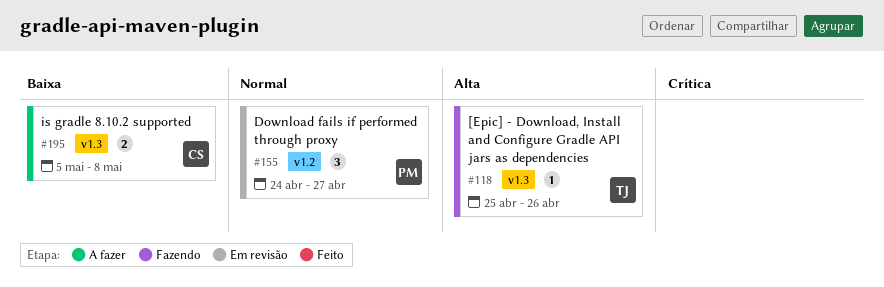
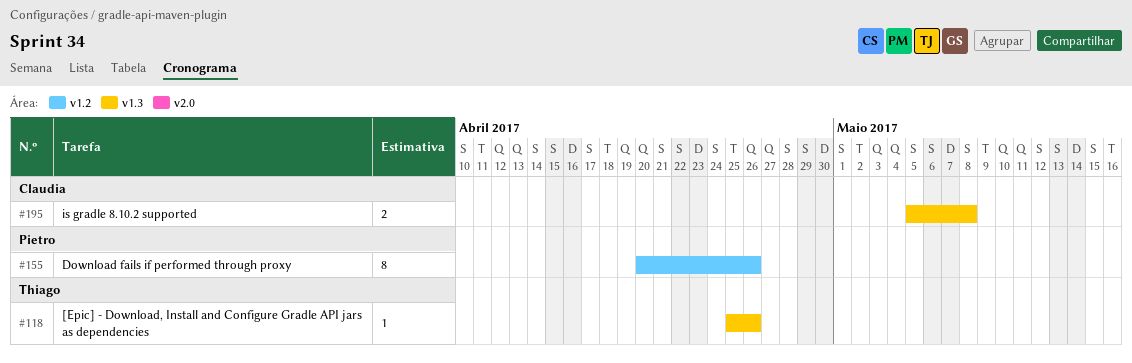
#155, estimate: 3 -> 8
#155, start: Apr 24 -> Apr 20
#155, due: Apr 27 -> Apr 26

